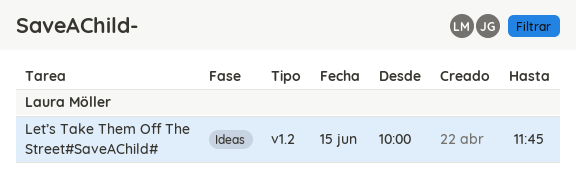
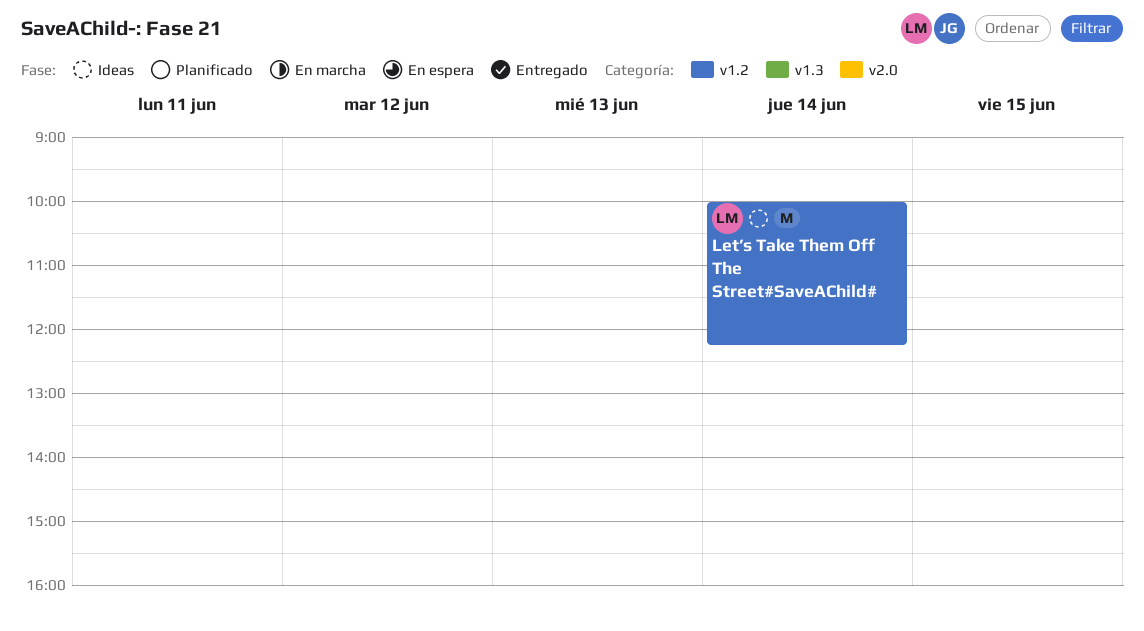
Let’s Take Them Off The Street#SaveAChild#, day: Jun 15 -> Jun 14
Let’s Take Them Off The Street#SaveAChild#, ends: 11:45 -> 12:15

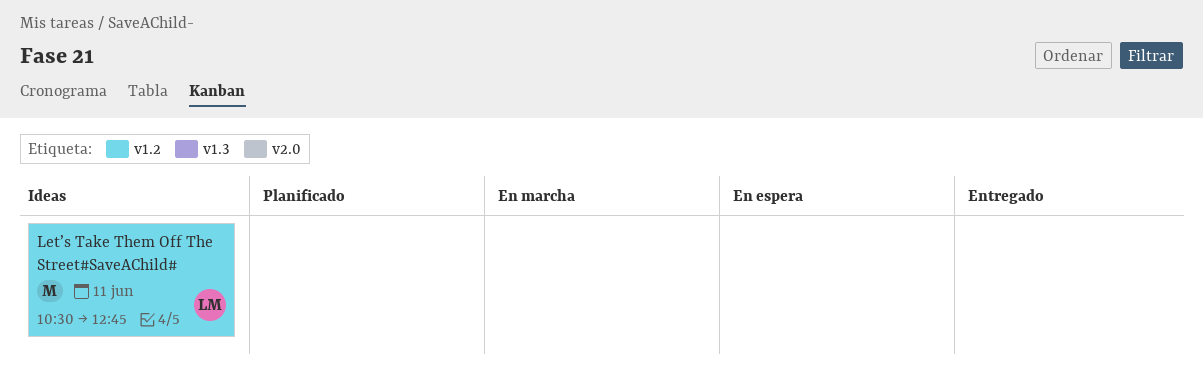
Let’s Take Them Off The Street#SaveAChild#, day: Jun 14 -> Jun 11
Let’s Take Them Off The Street#SaveAChild#, begins: 10:00 -> 10:30
Let’s Take Them Off The Street#SaveAChild#, ends: 12:15 -> 12:45

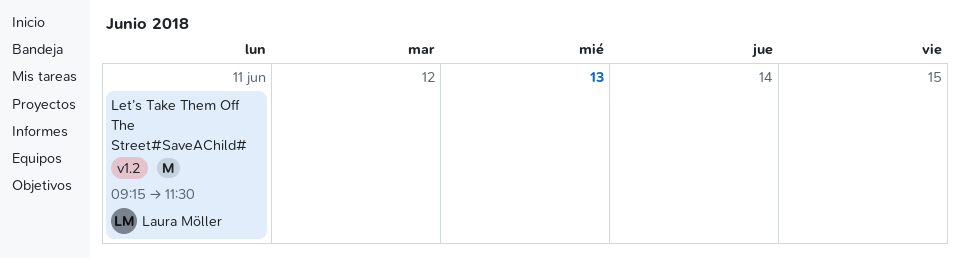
Let’s Take Them Off The Street#SaveAChild#, begins: 10:30 -> 09:15
Let’s Take Them Off The Street#SaveAChild#, ends: 12:45 -> 11:30

